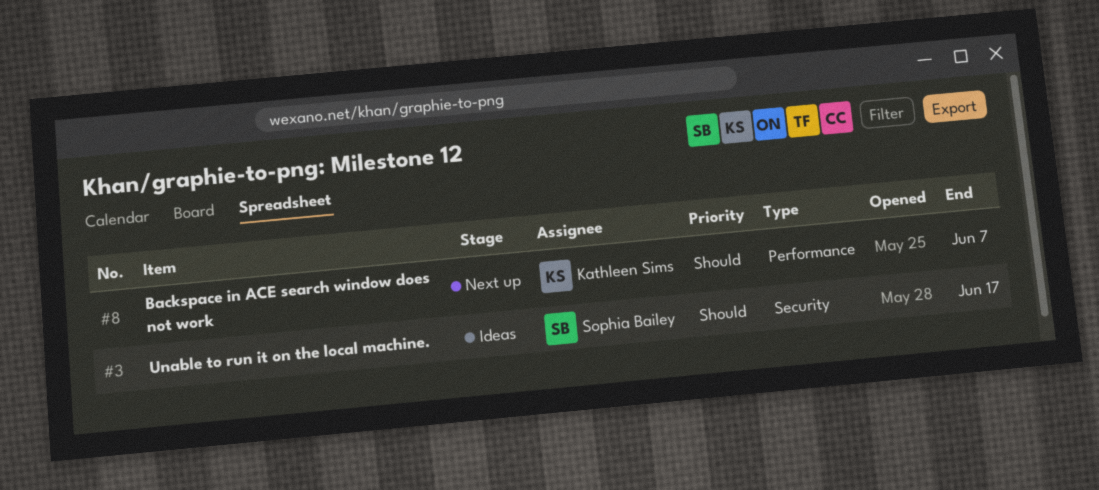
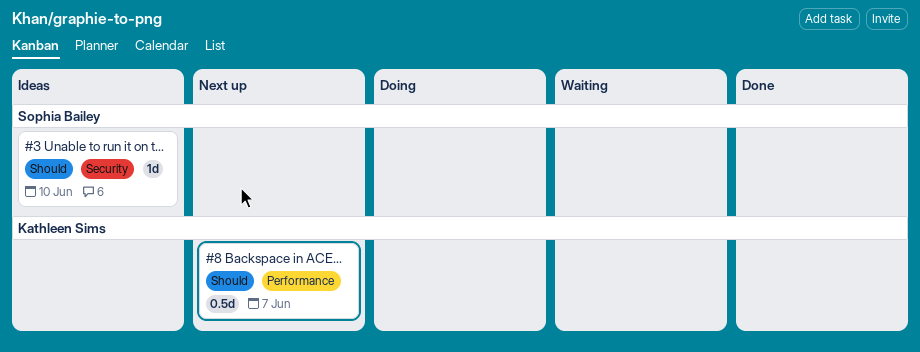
#3, due: Jun 17 -> Jun 10

